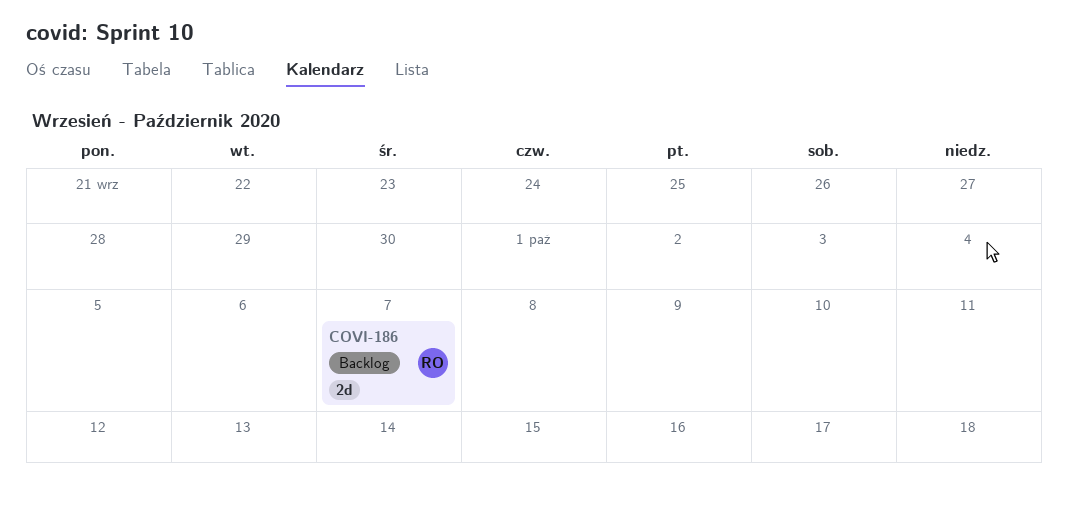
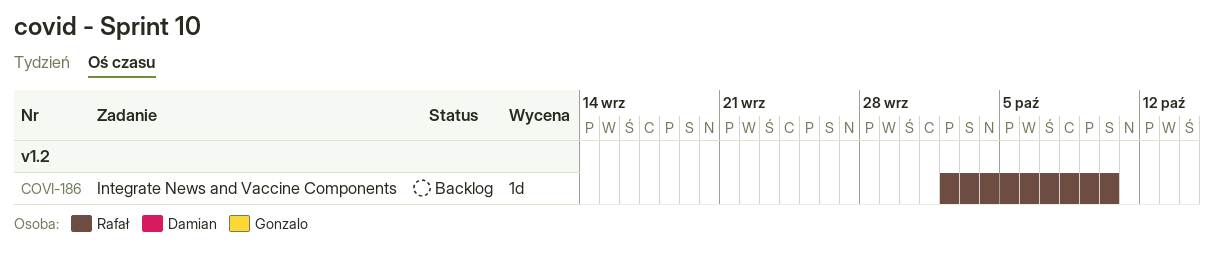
COVI-186, estimate: 2d -> 1d
COVI-186, due: Oct 7 -> Oct 10

